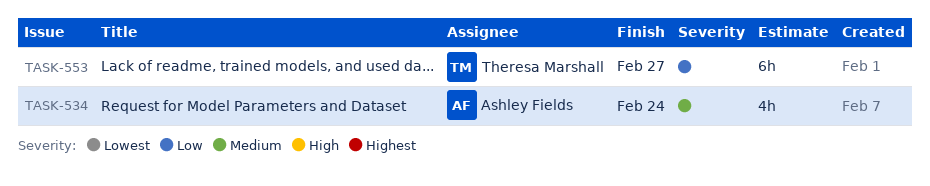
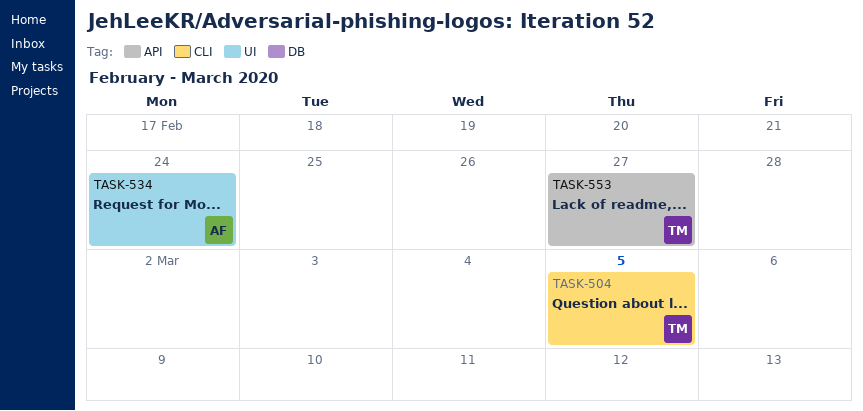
TASK-504: none -> present

